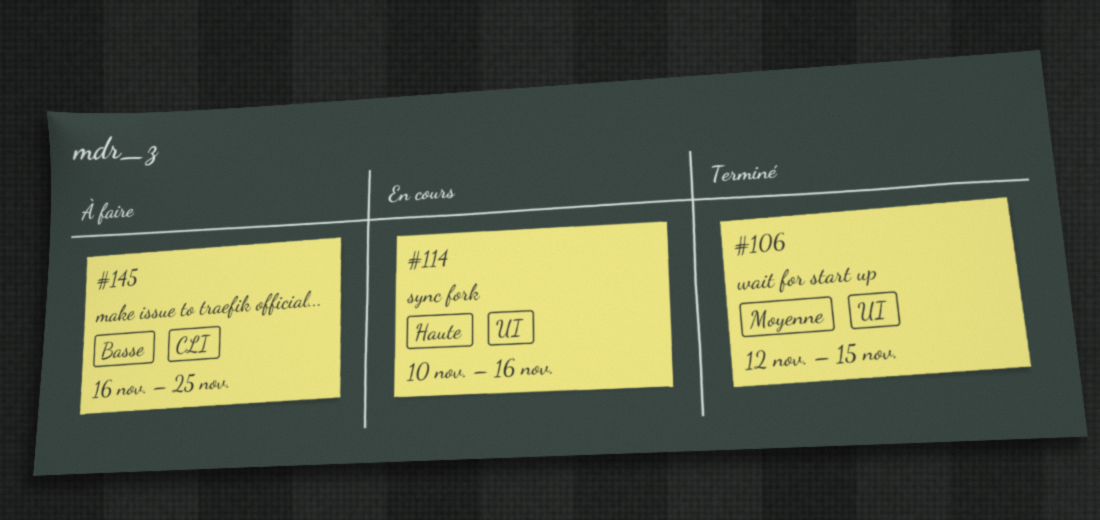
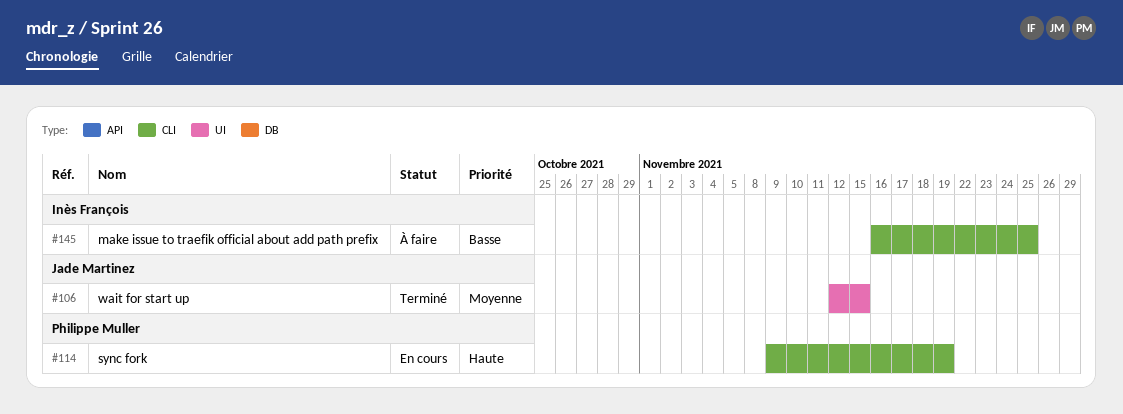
#114, label: UI -> CLI
#114, start: Nov 10 -> Nov 9
#114, due: Nov 16 -> Nov 19

